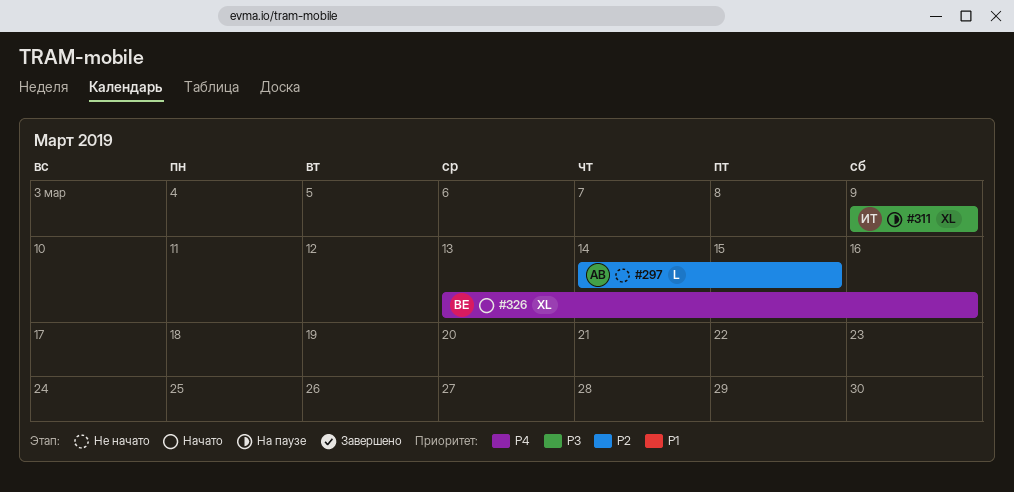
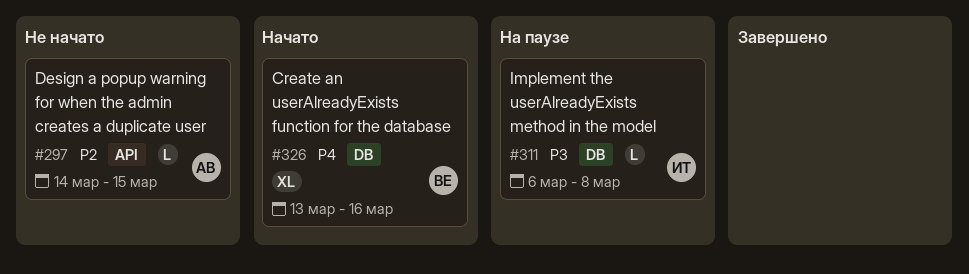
#311, estimate: XL -> L
#311, start: Mar 9 -> Mar 6
#311, due: Mar 9 -> Mar 8

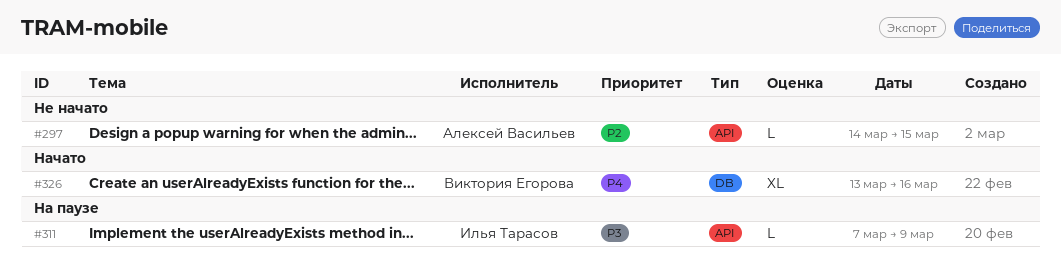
#311, label: DB -> API
#311, start: Mar 6 -> Mar 7
#311, due: Mar 8 -> Mar 9

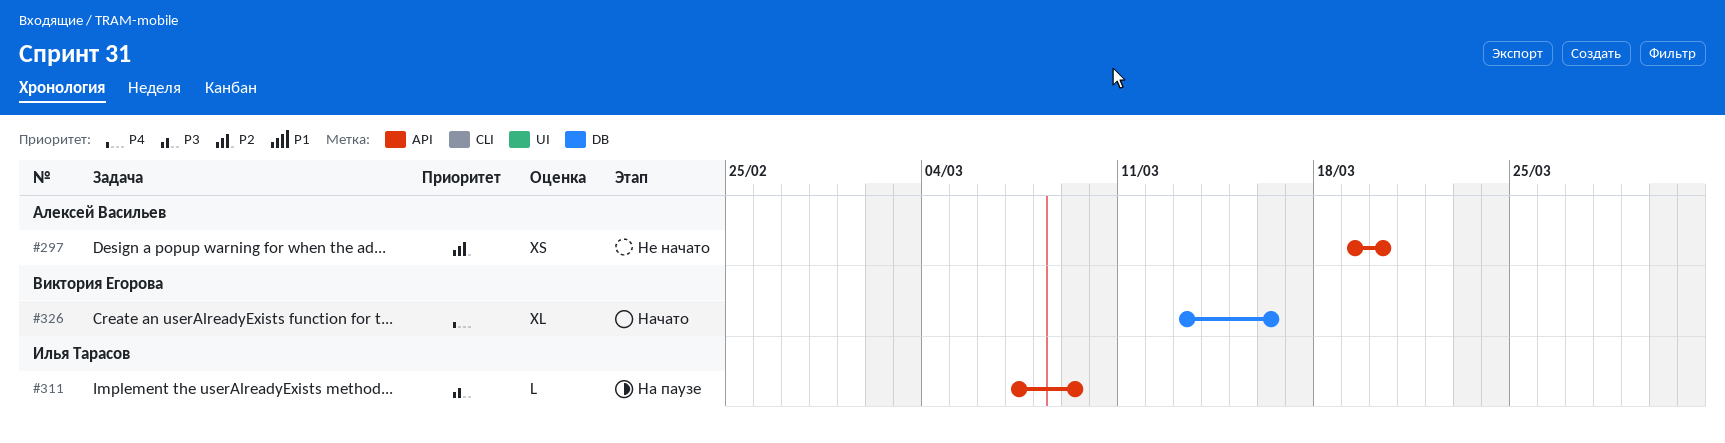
#297, estimate: L -> XS
#297, start: Mar 14 -> Mar 19
#297, due: Mar 15 -> Mar 20

